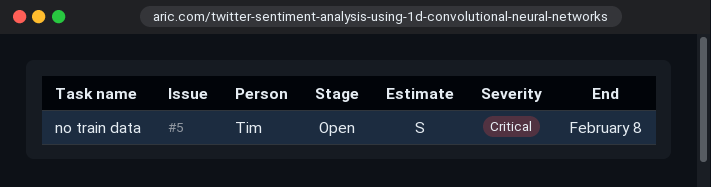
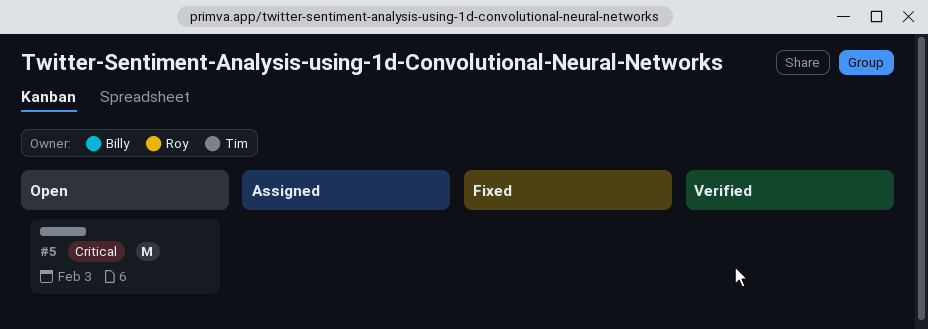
#5, estimate: S -> M
#5, due: Feb 8 -> Feb 3

